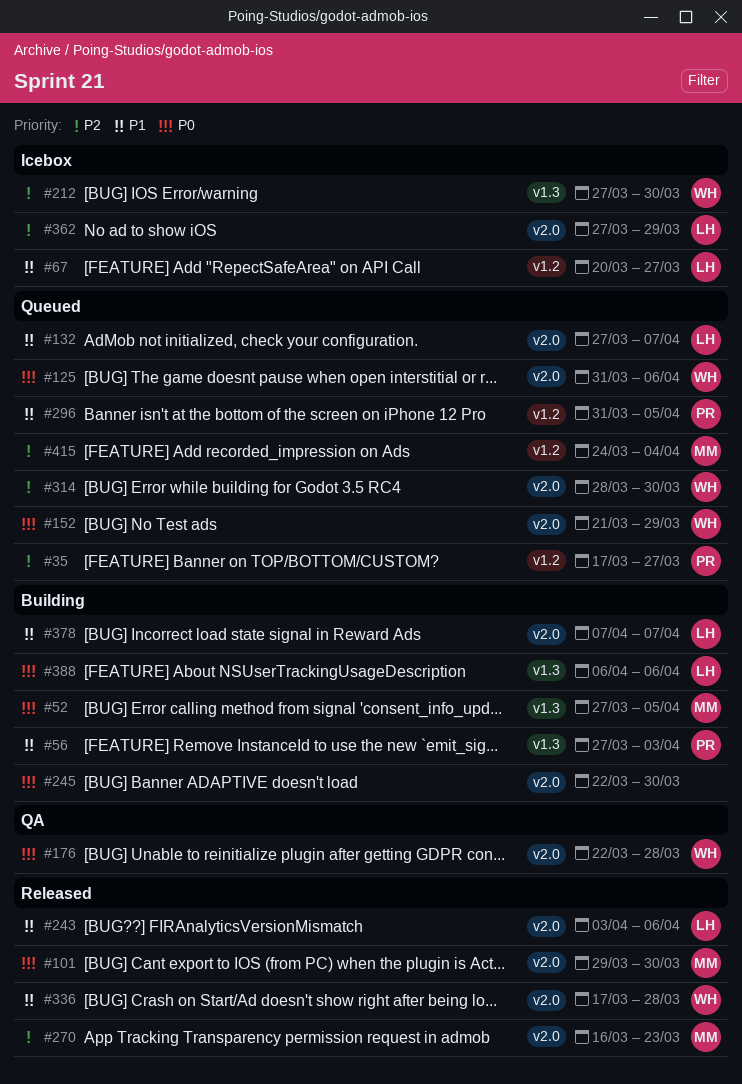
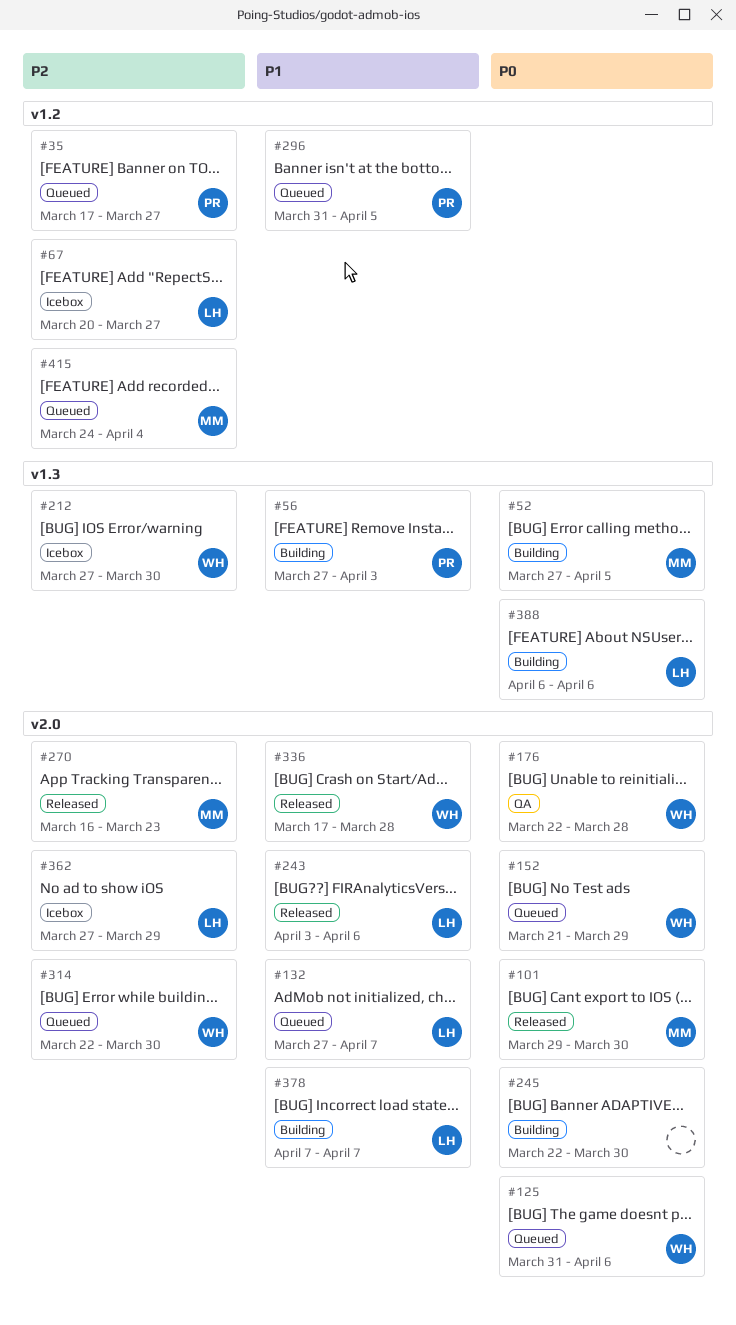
#67, priority: P1 -> P2
#314, start: Mar 28 -> Mar 22

